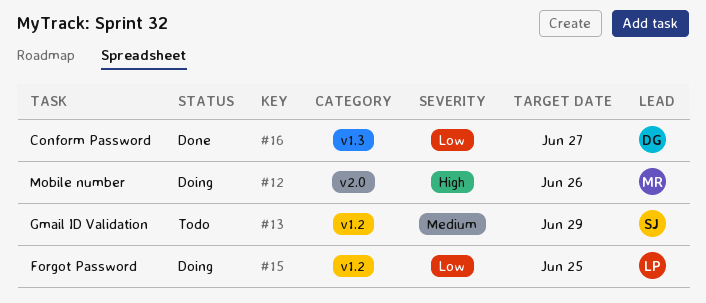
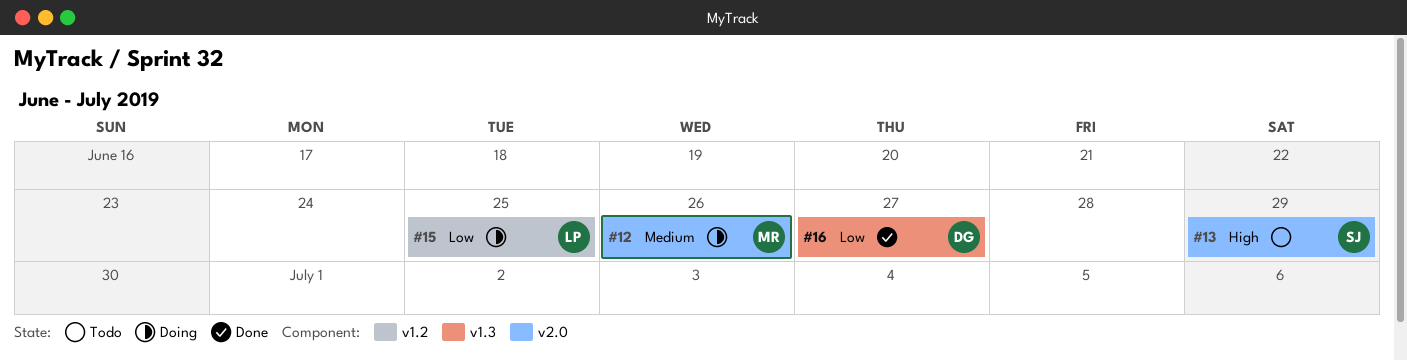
#12, priority: High -> Medium
#13, priority: Medium -> High
#13, label: v1.2 -> v2.0

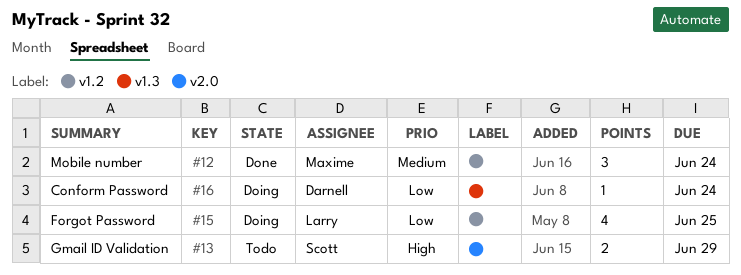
#12, status: Doing -> Done
#12, label: v2.0 -> v1.2
#12, due: Jun 26 -> Jun 24
#16, status: Done -> Doing
#16, due: Jun 27 -> Jun 24

